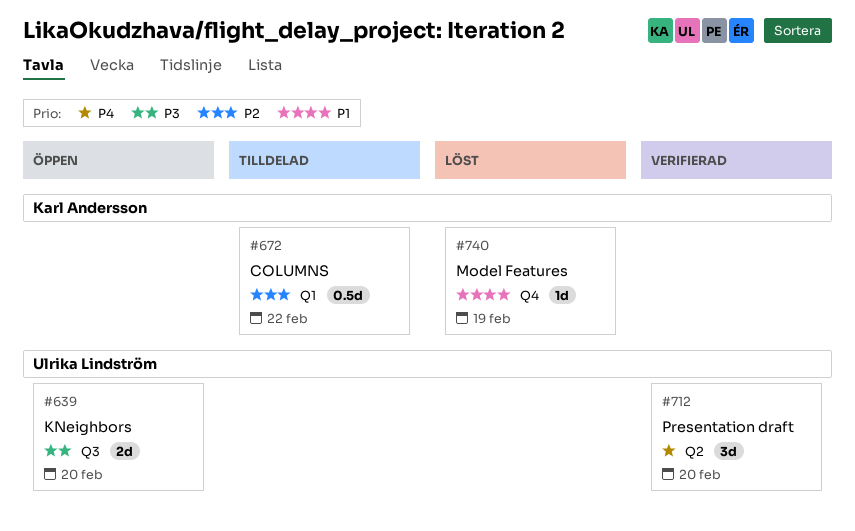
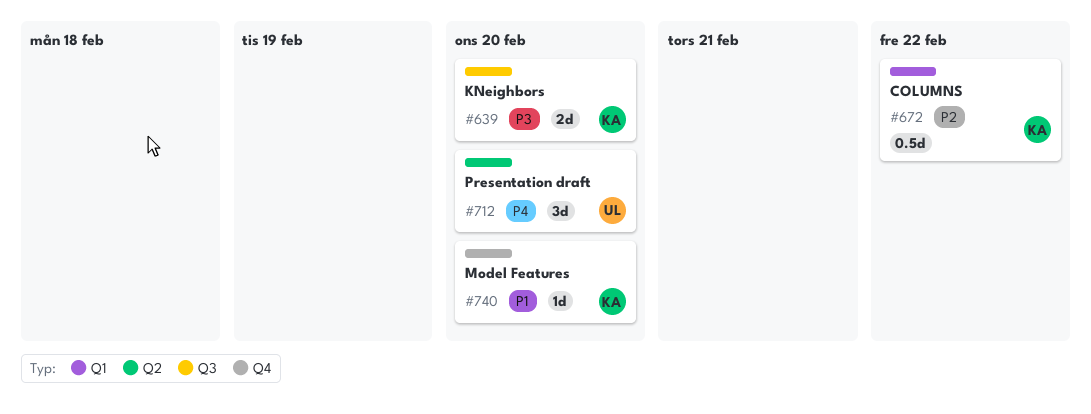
#639, owner: Ulrika Lindström -> Karl Andersson
#740, due: Feb 19 -> Feb 20

